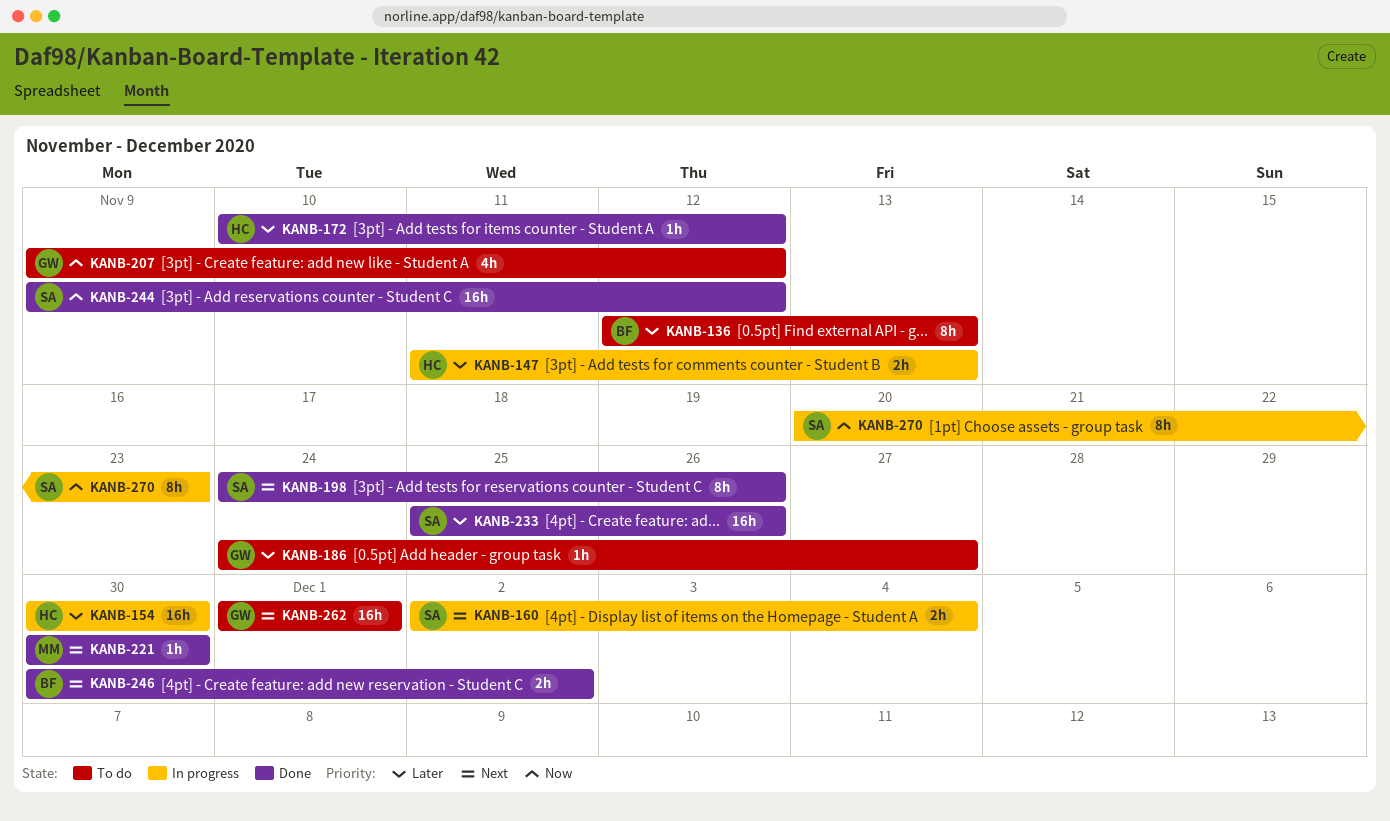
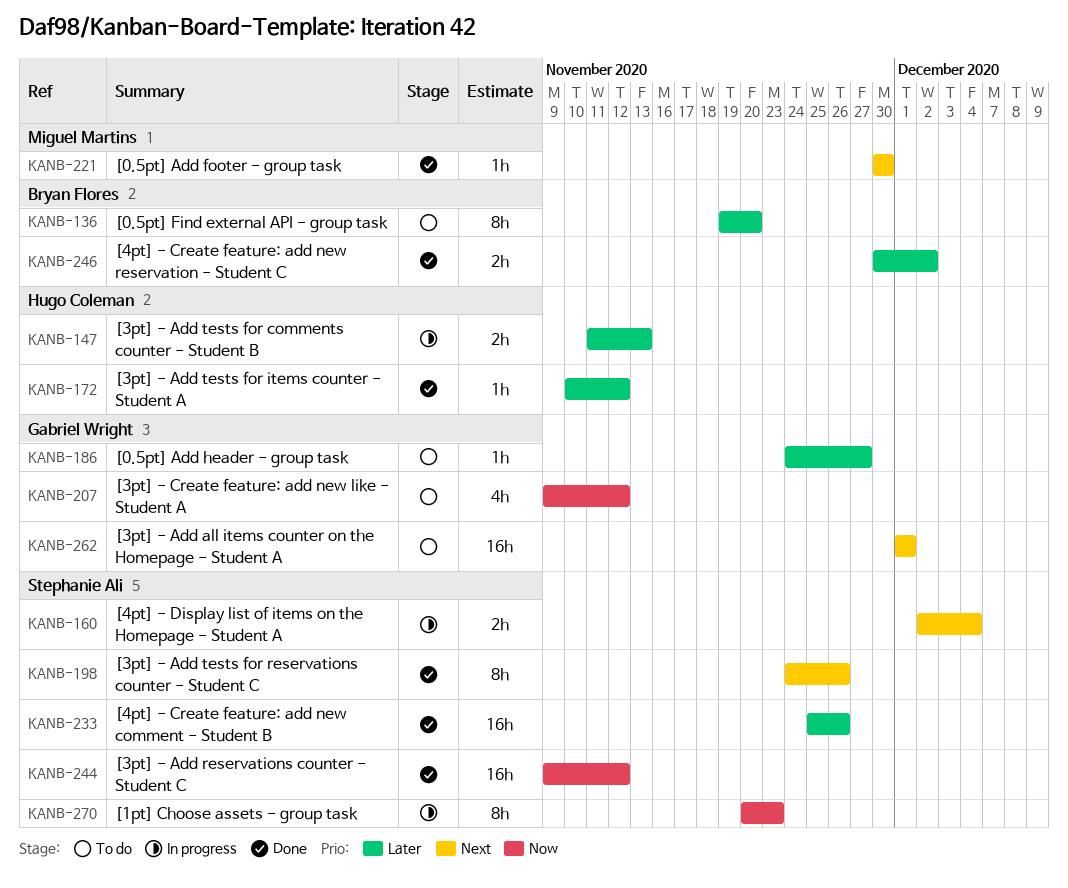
KANB-136, start: Nov 12 -> Nov 19
KANB-136, due: Nov 13 -> Nov 20
KANB-154: present -> none
KANB-246, priority: Next -> Later

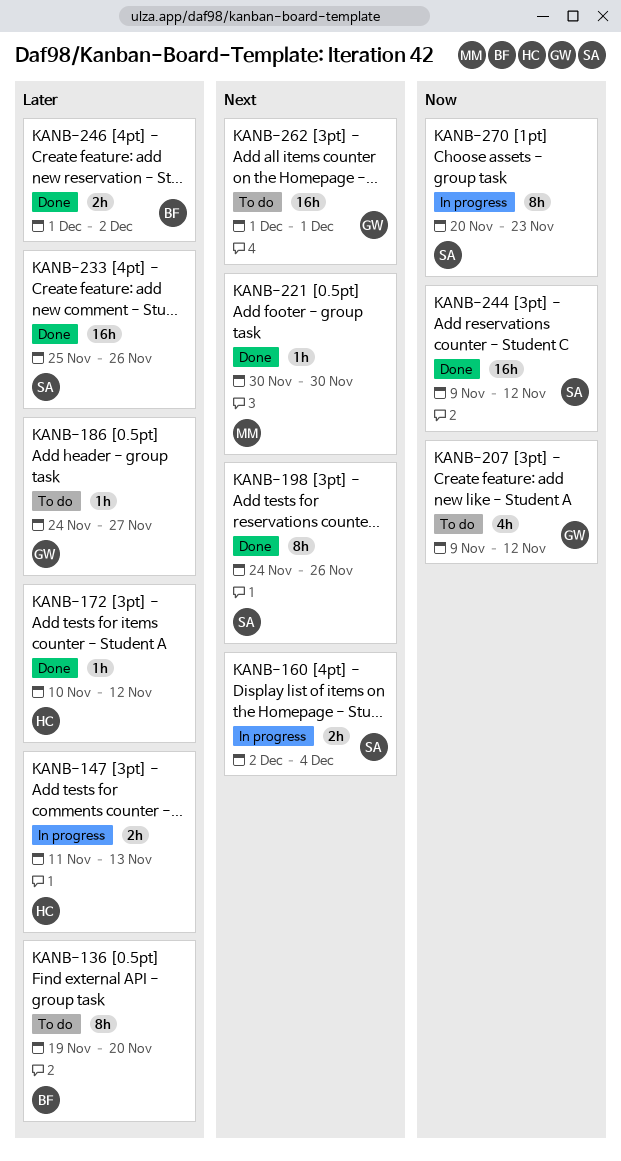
KANB-246, start: Nov 30 -> Dec 1

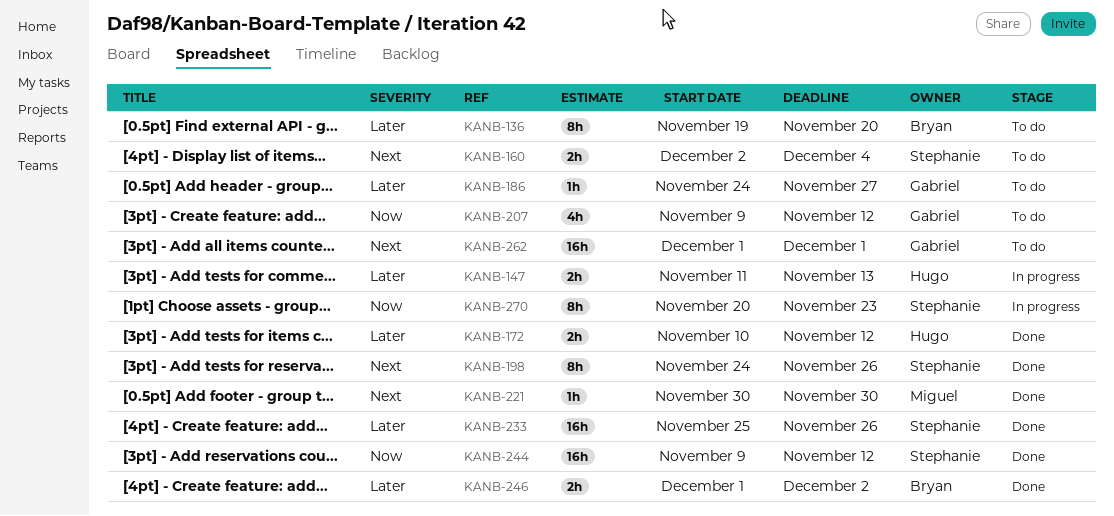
KANB-160, status: In progress -> To do
KANB-172, estimate: 1h -> 2h

